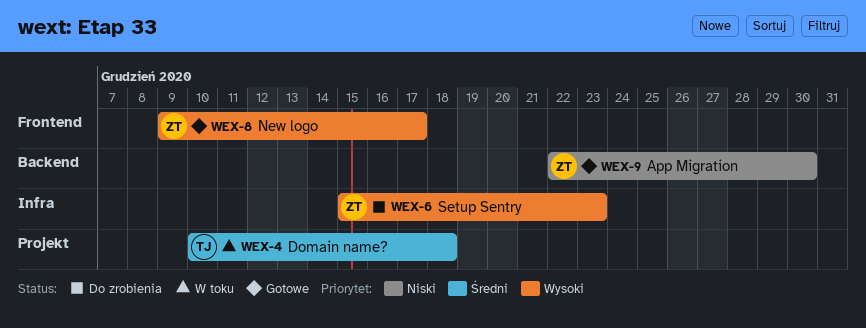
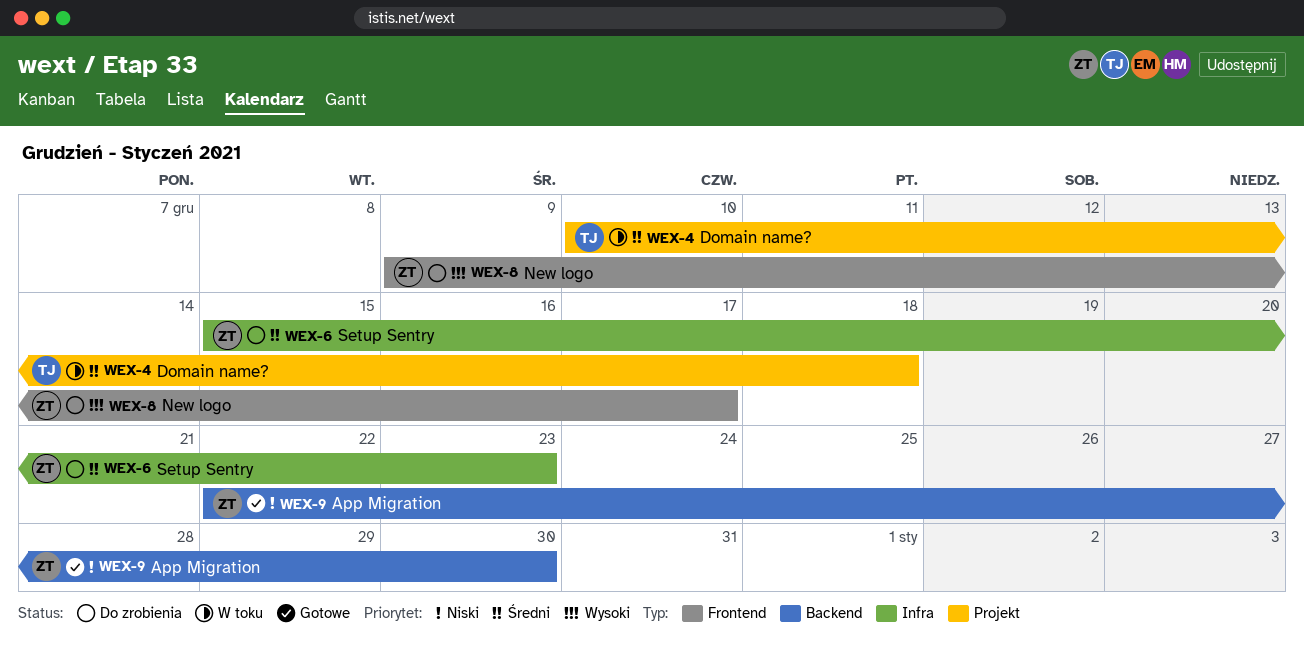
WEX-6, priority: Wysoki -> Średni
WEX-8, status: Gotowe -> Do zrobienia

